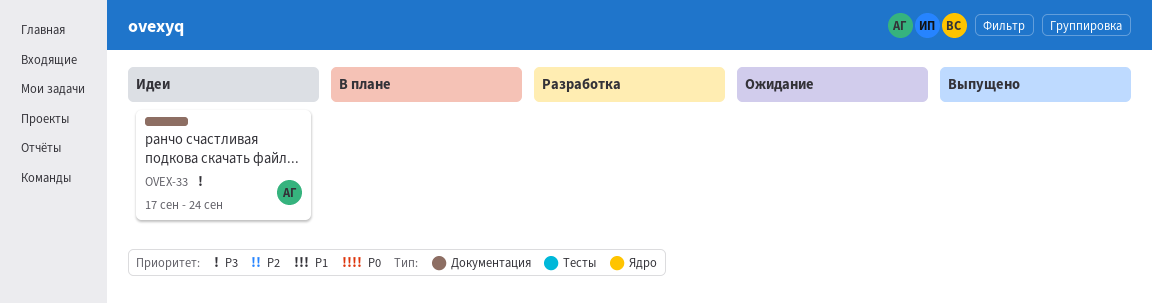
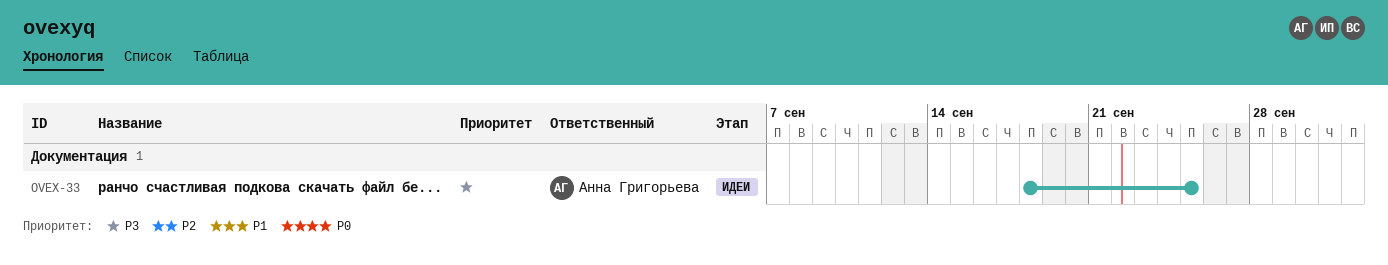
OVEX-33, start: Sep 17 -> Sep 18
OVEX-33, due: Sep 24 -> Sep 25

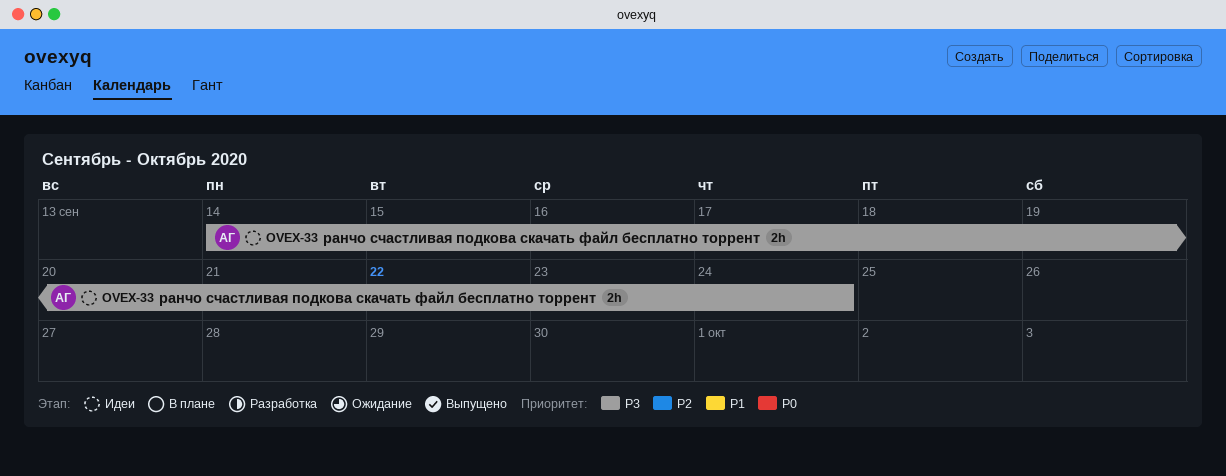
OVEX-33, start: Sep 18 -> Sep 14
OVEX-33, due: Sep 25 -> Sep 24

